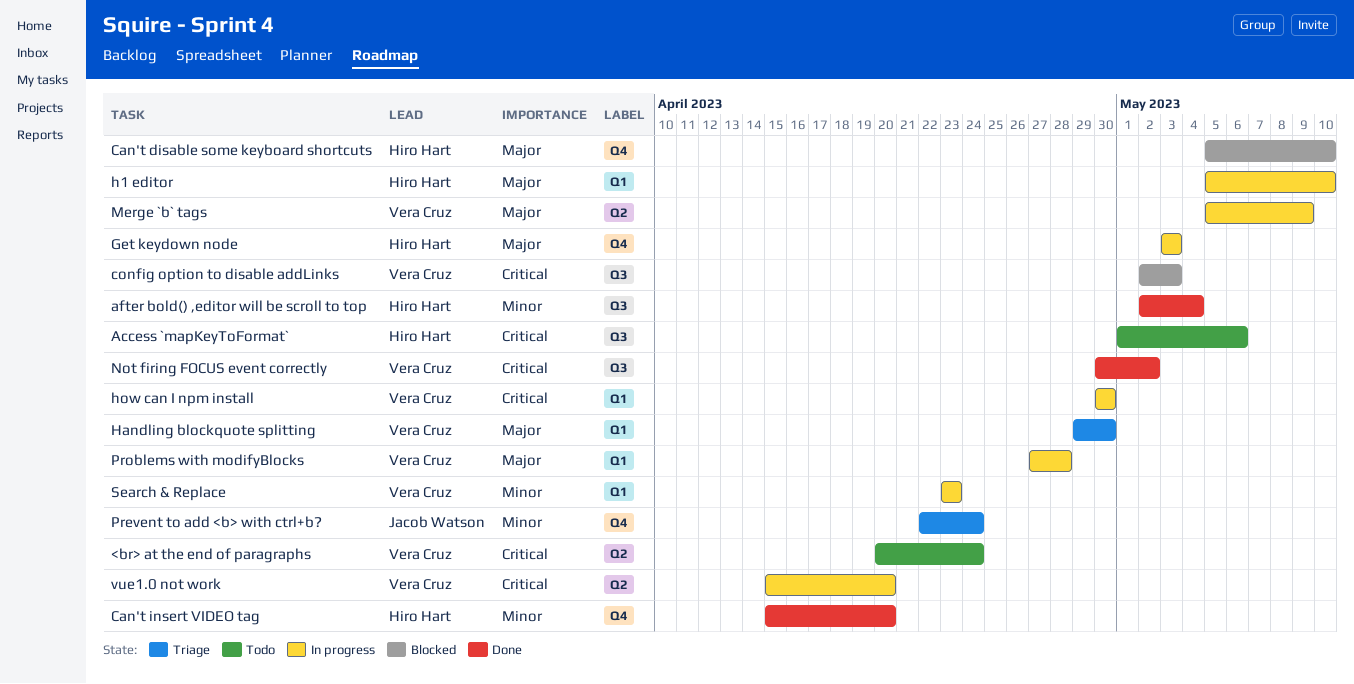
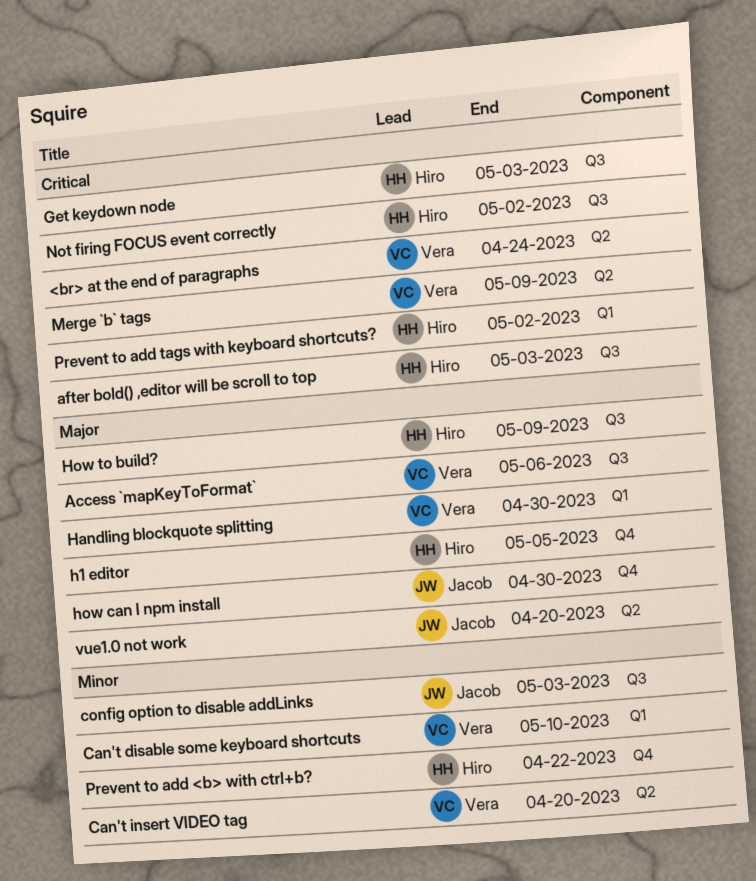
Access `mapKeyToFormat`, owner: Hiro Hart -> Vera Cruz
Access `mapKeyToFormat`, priority: Critical -> Major
after bold() ,editor will be scroll to top, priority: Minor -> Critical
after bold() ,editor will be scroll to top, due: May 4 -> May 3
Can't disable some keyboard shortcuts, owner: Hiro Hart -> Vera Cruz
Can't disable some keyboard shortcuts, priority: Major -> Minor
Can't disable some keyboard shortcuts, label: Q4 -> Q1
Can't insert VIDEO tag, owner: Hiro Hart -> Vera Cruz
Can't insert VIDEO tag, label: Q4 -> Q2
config option to disable addLinks, owner: Vera Cruz -> Jacob Watson
config option to disable addLinks, priority: Critical -> Minor
Get keydown node, priority: Major -> Critical
Get keydown node, label: Q4 -> Q3
h1 editor, label: Q1 -> Q4
h1 editor, due: May 10 -> May 5
how can I npm install, owner: Vera Cruz -> Jacob Watson
how can I npm install, priority: Critical -> Major
how can I npm install, label: Q1 -> Q4
How to build?: none -> present
Merge `b` tags, priority: Major -> Critical
Not firing FOCUS event correctly, owner: Vera Cruz -> Hiro Hart
Prevent to add <b> with ctrl+b?, owner: Jacob Watson -> Hiro Hart
Prevent to add <b> with ctrl+b?, due: Apr 24 -> Apr 22
Prevent to add tags with keyboard shortcuts?: none -> present
Problems with modifyBlocks: present -> none
Search & Replace: present -> none
vue1.0 not work, owner: Vera Cruz -> Jacob Watson
vue1.0 not work, priority: Critical -> Major

